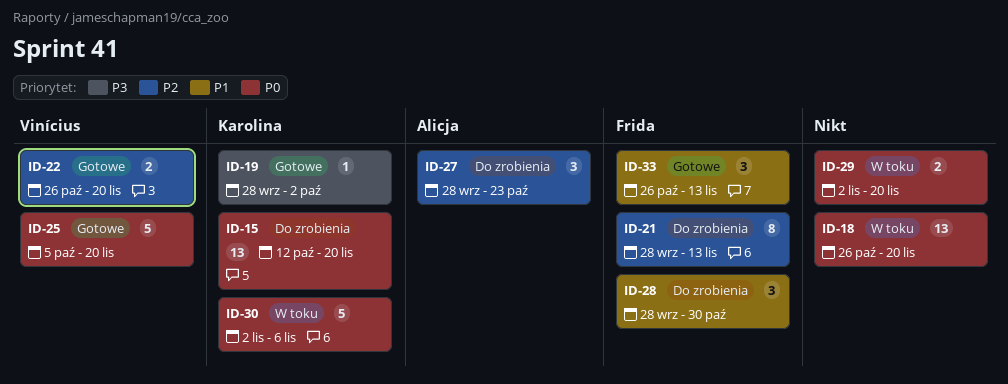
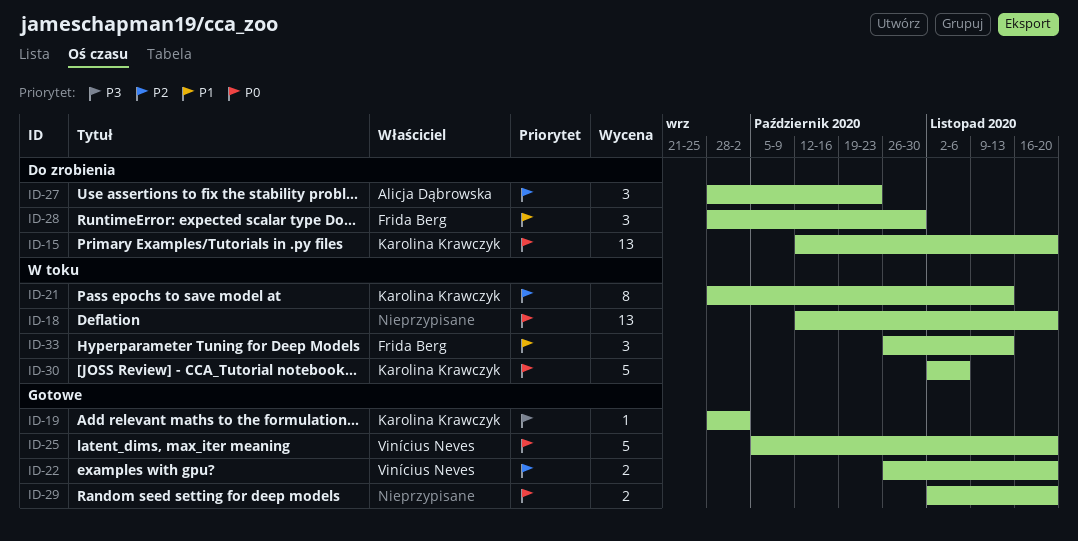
ID-18, start: Oct 26 -> Oct 12
ID-21, status: Do zrobienia -> W toku
ID-21, owner: Frida Berg -> Karolina Krawczyk
ID-29, status: W toku -> Gotowe
ID-33, status: Gotowe -> W toku

